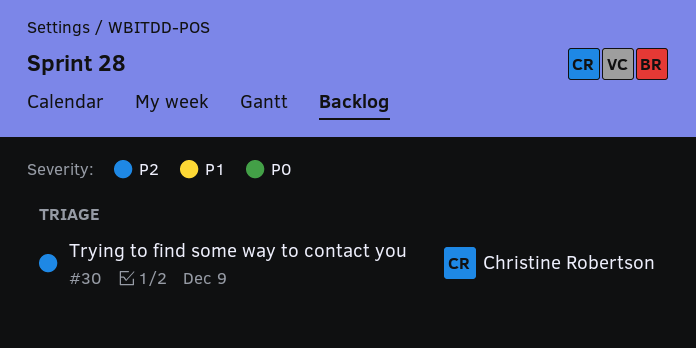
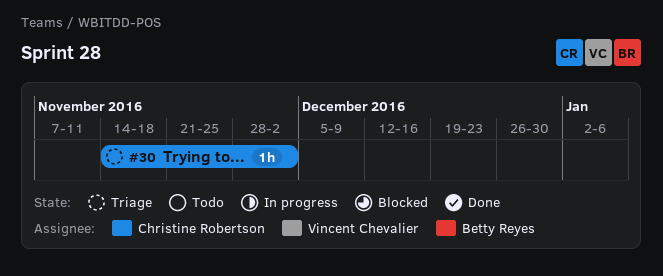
#30, due: Dec 9 -> Dec 2

